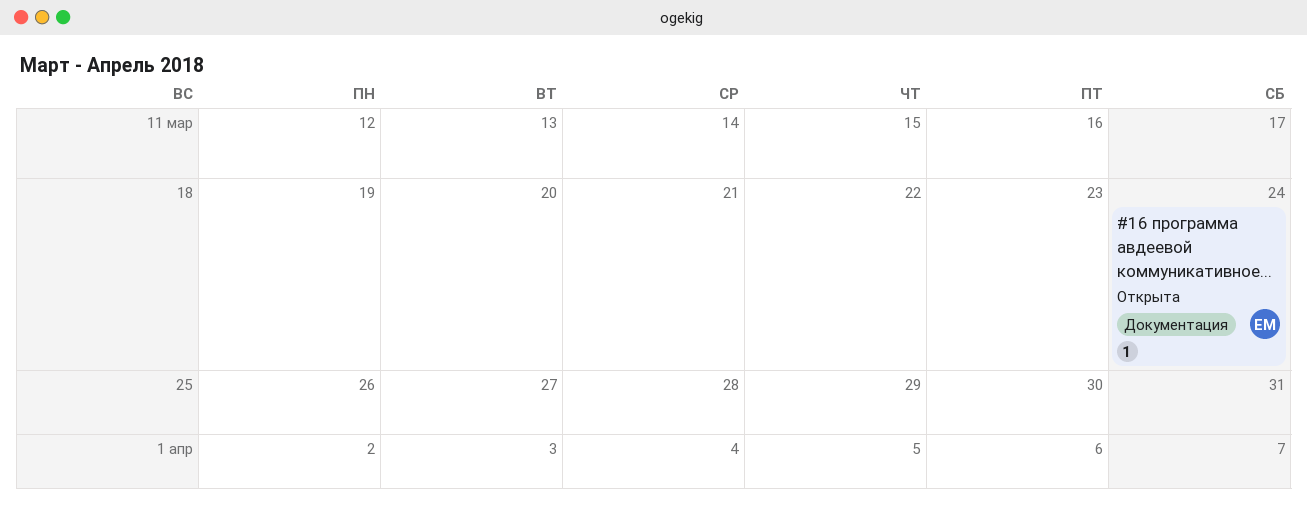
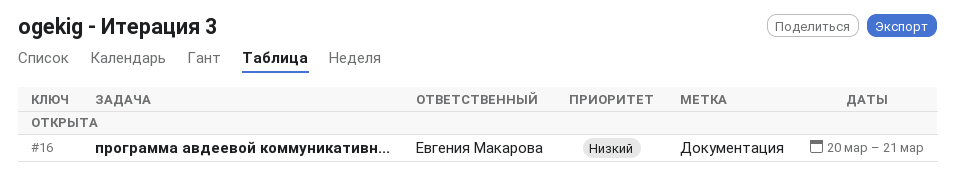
#16, due: Mar 24 -> Mar 21

